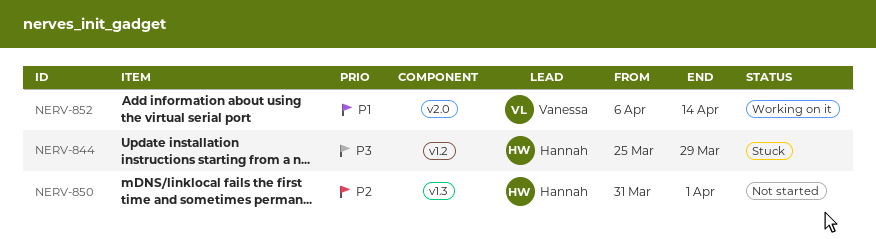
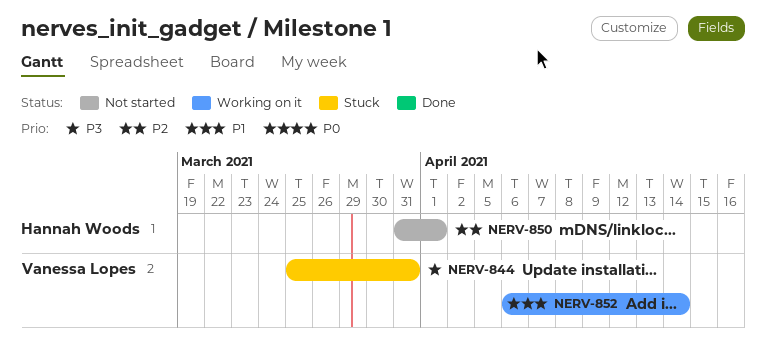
NERV-844, owner: Hannah Woods -> Vanessa Lopes
NERV-844, due: Mar 29 -> Mar 31

